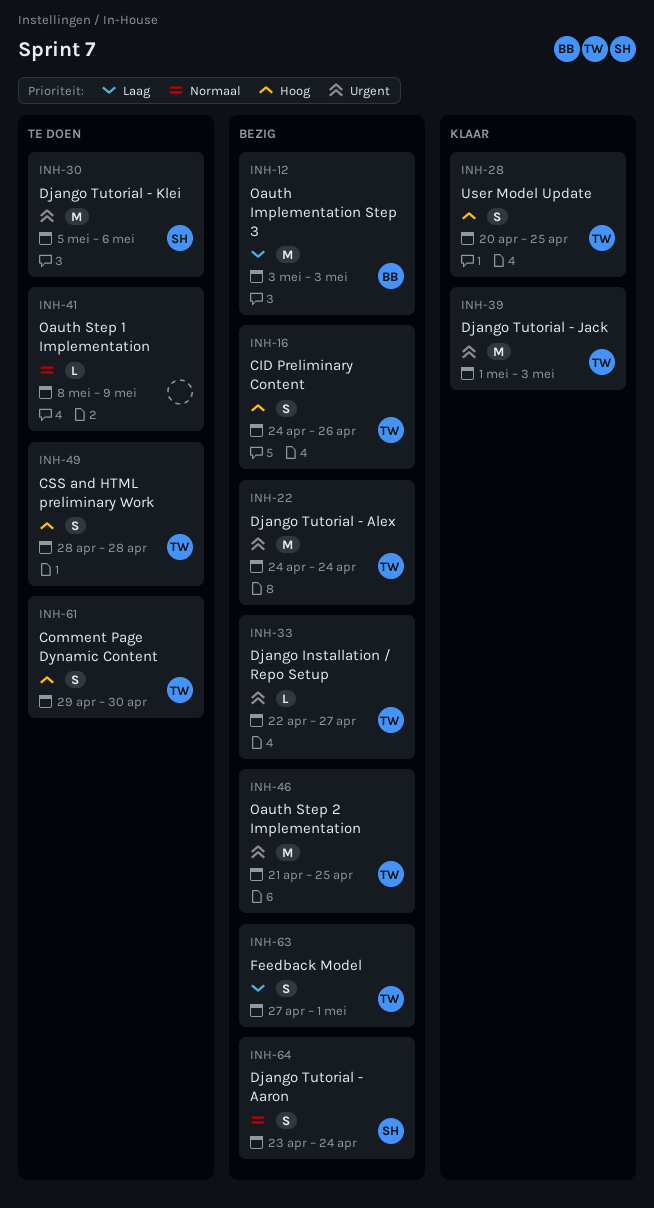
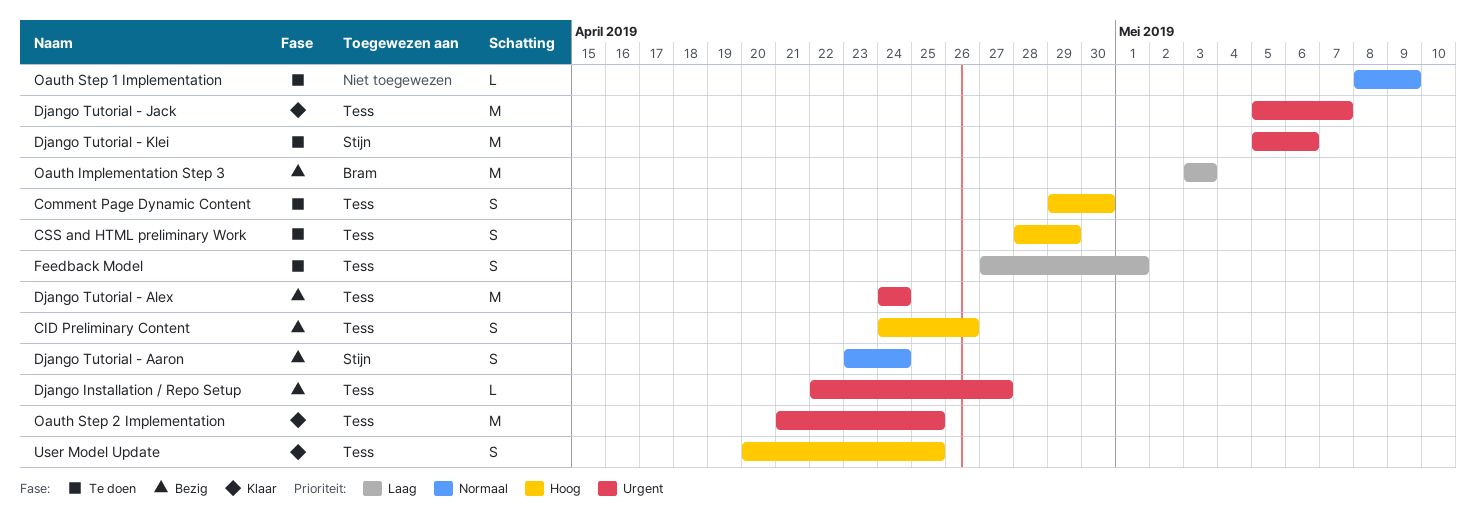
CSS and HTML preliminary Work, due: Apr 28 -> Apr 29
Django Tutorial - Jack, start: May 1 -> May 5
Django Tutorial - Jack, due: May 3 -> May 7
Feedback Model, status: Bezig -> Te doen
Oauth Step 2 Implementation, status: Bezig -> Klaar

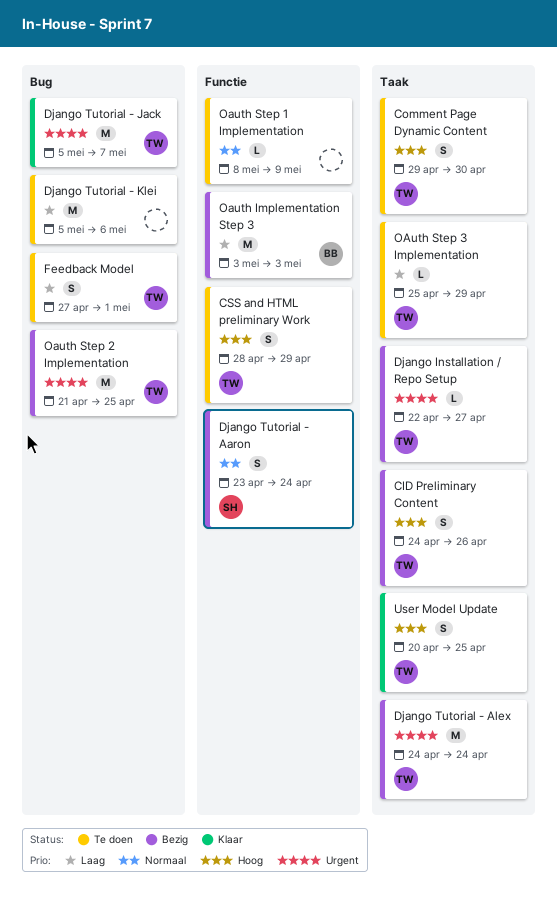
Django Tutorial - Klei, owner: Stijn -> none
Django Tutorial - Klei, priority: Urgent -> Laag
Oauth Step 2 Implementation, status: Klaar -> Bezig
OAuth Step 3 Implementation: none -> present

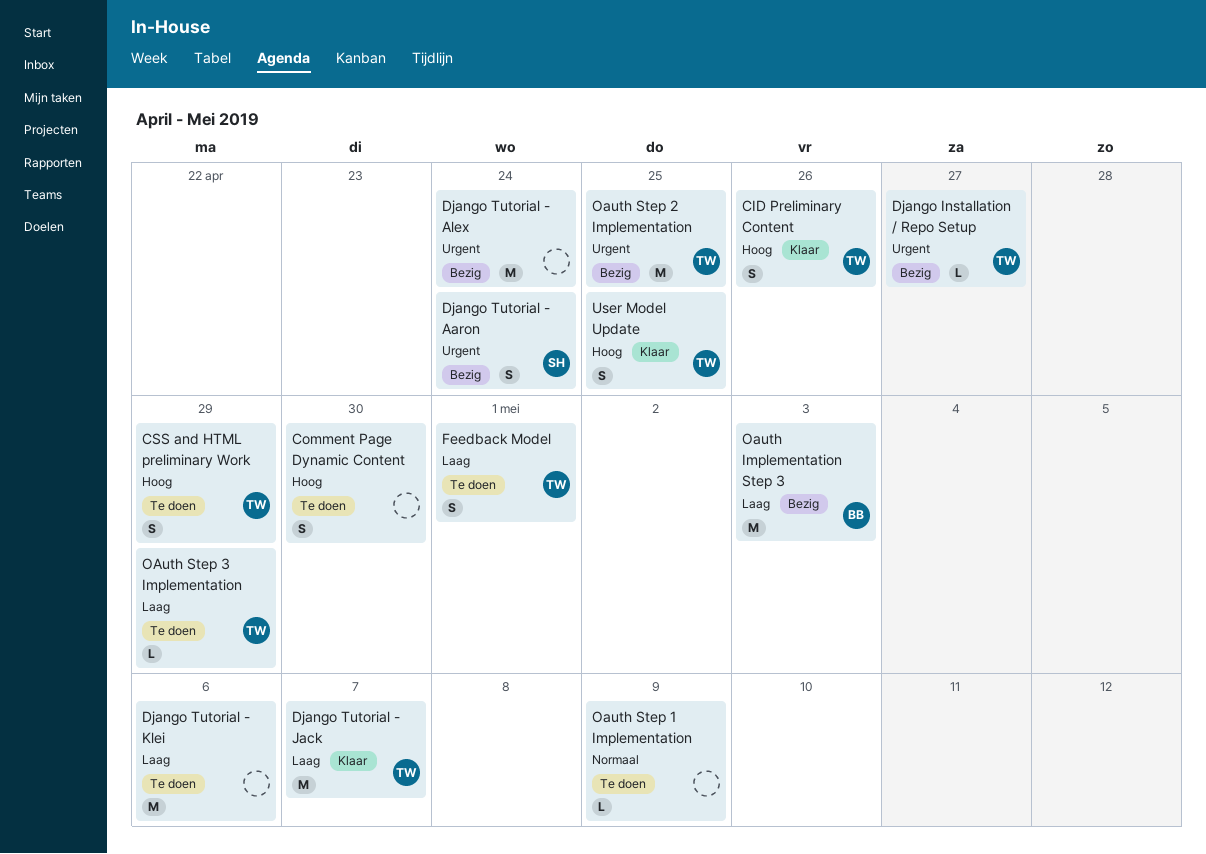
CID Preliminary Content, status: Bezig -> Klaar
Comment Page Dynamic Content, owner: TW -> none
Django Tutorial - Aaron, priority: Normaal -> Urgent
Django Tutorial - Alex, owner: TW -> none
Django Tutorial - Jack, priority: Urgent -> Laag

